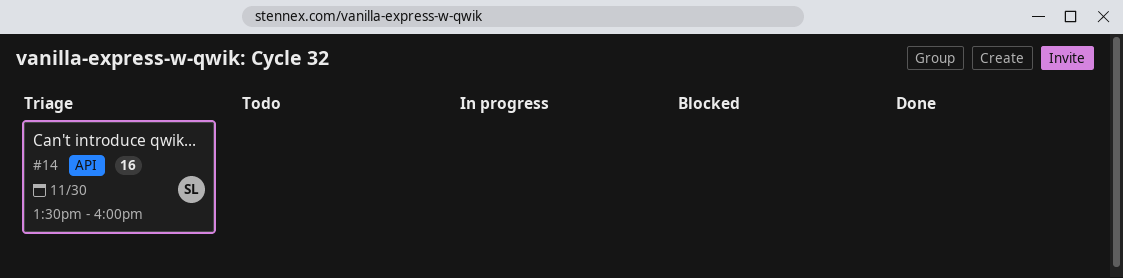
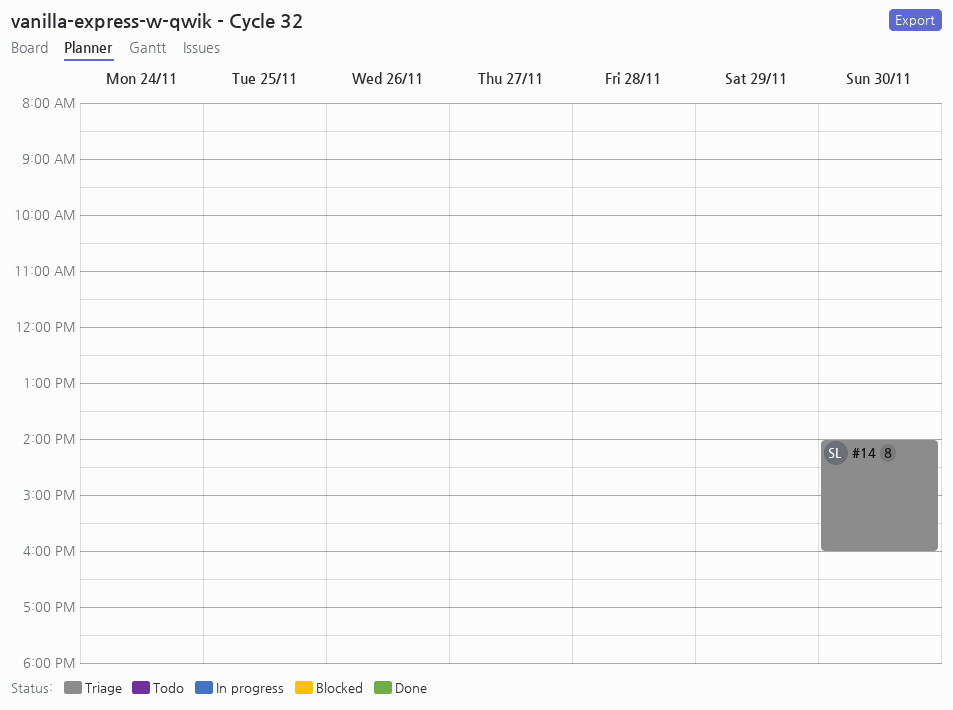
#14, estimate: 16 -> 8
#14, begins: 13:30 -> 14:00

